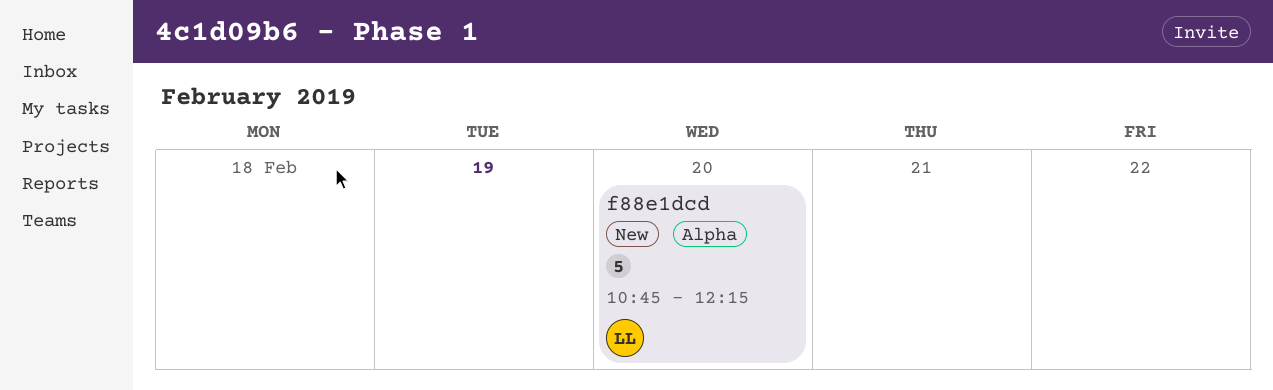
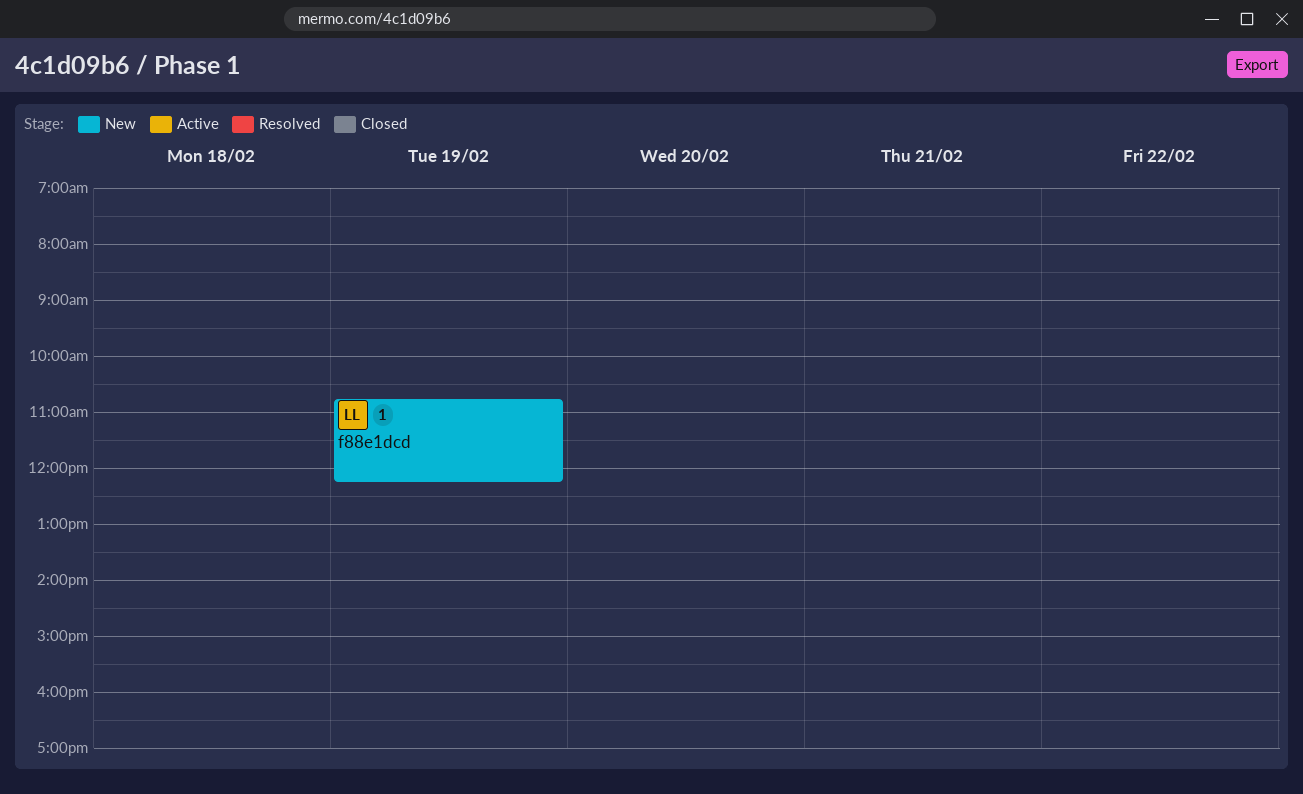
f88e1dcd, estimate: 5 -> 1
f88e1dcd, day: Feb 20 -> Feb 19

